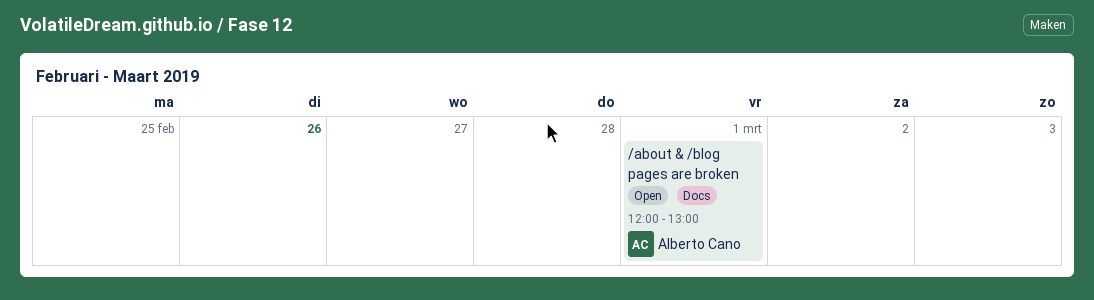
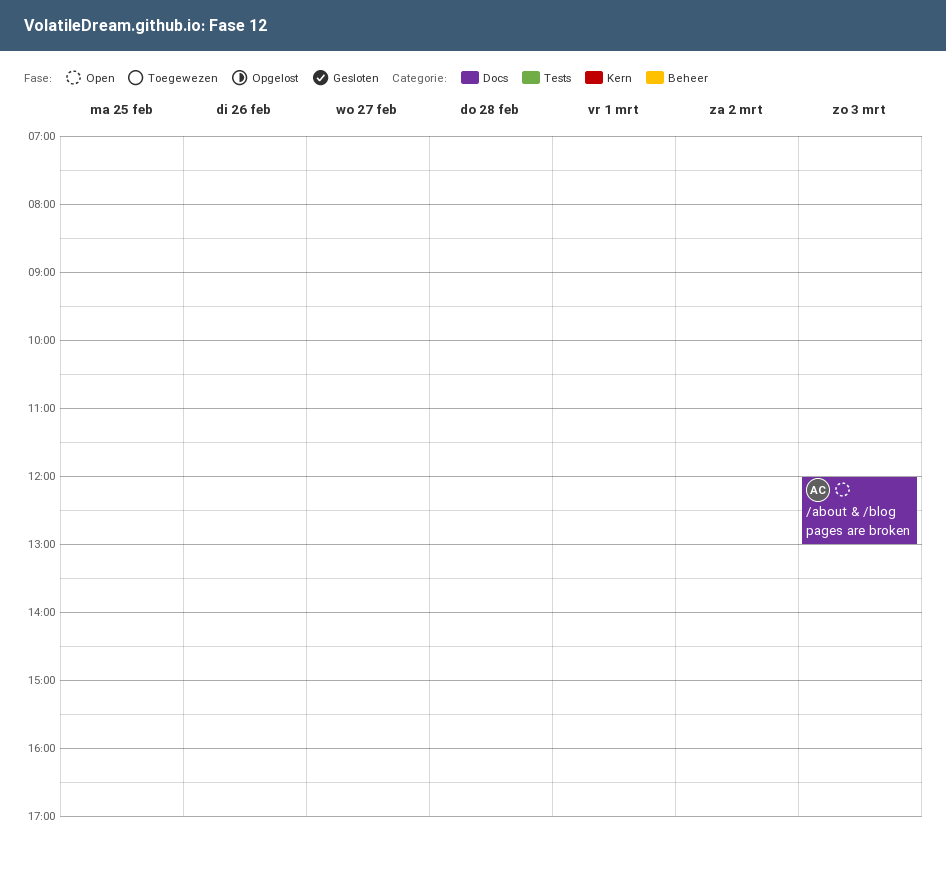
/about & /blog pages are broken, day: Mar 1 -> Mar 3

